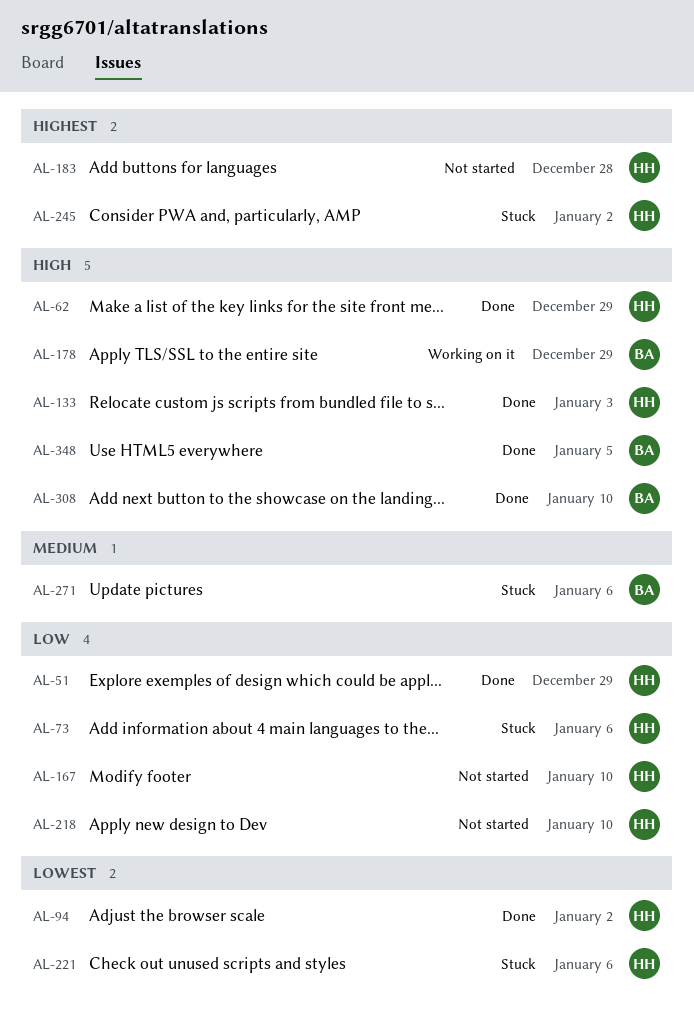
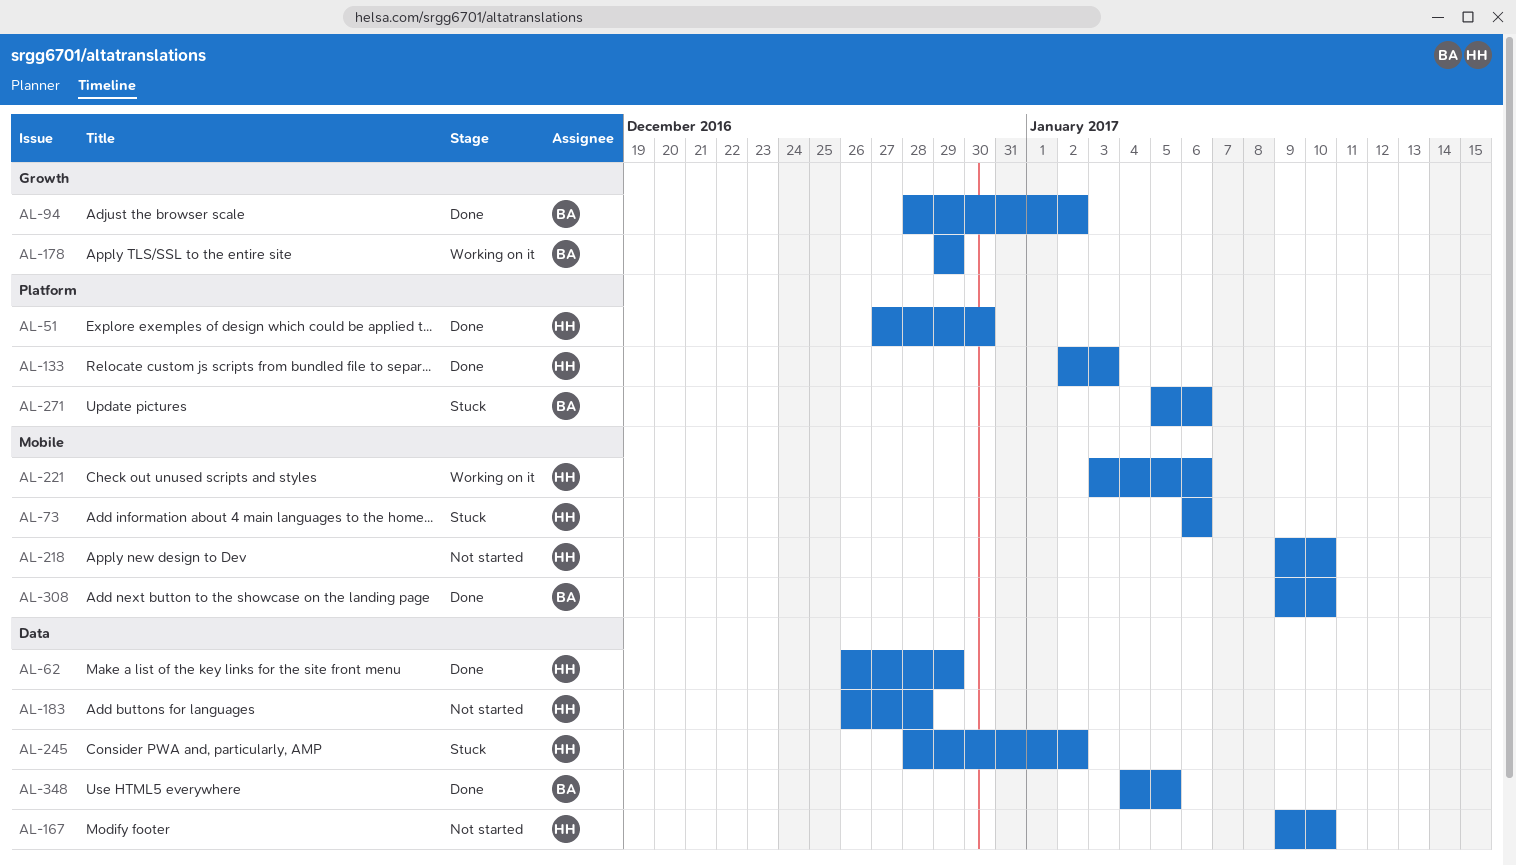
AL-51, due: Dec 29 -> Dec 30
AL-94, owner: HH -> BA
AL-221, status: Stuck -> Working on it

